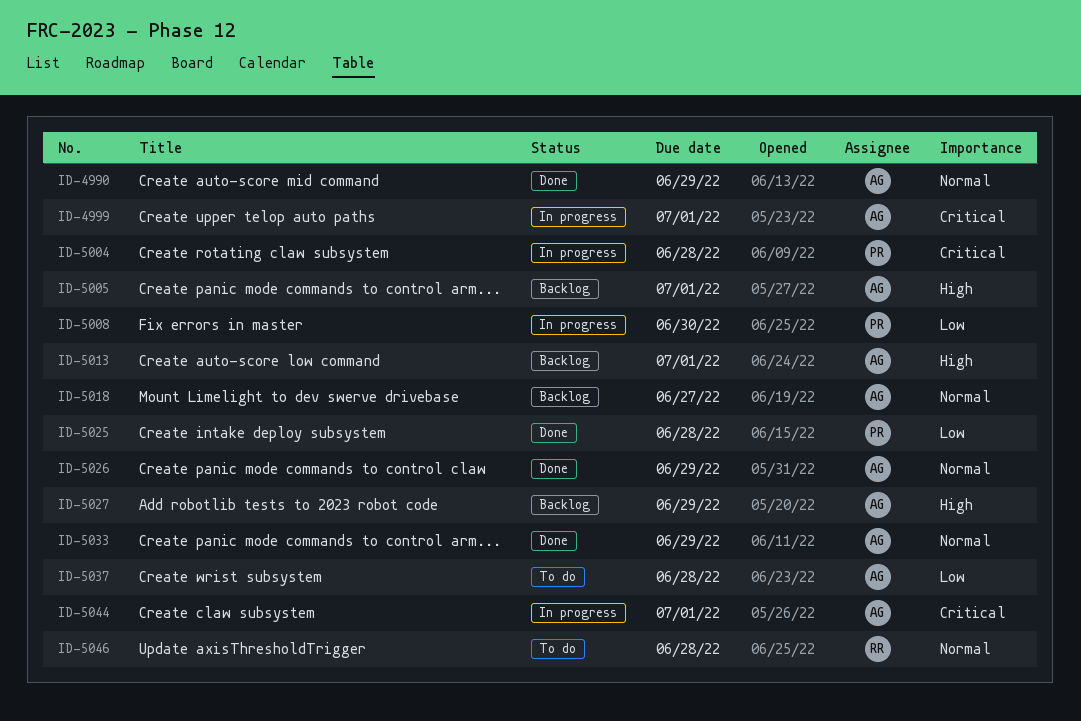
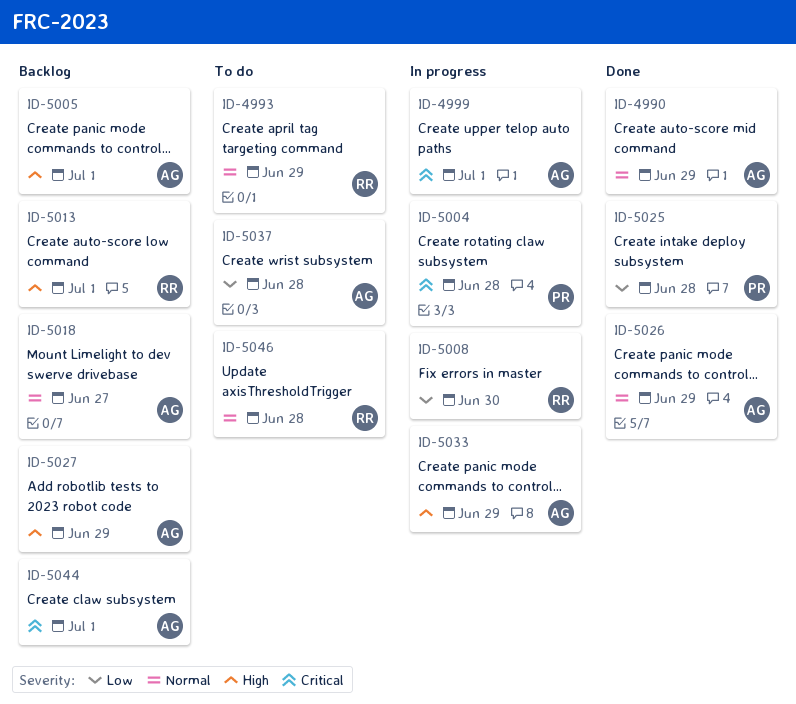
ID-4993: none -> present
ID-5008, owner: PR -> RR
ID-5013, owner: AG -> RR
ID-5033, status: Done -> In progress
ID-5033, priority: Normal -> High
ID-5044, status: In progress -> Backlog

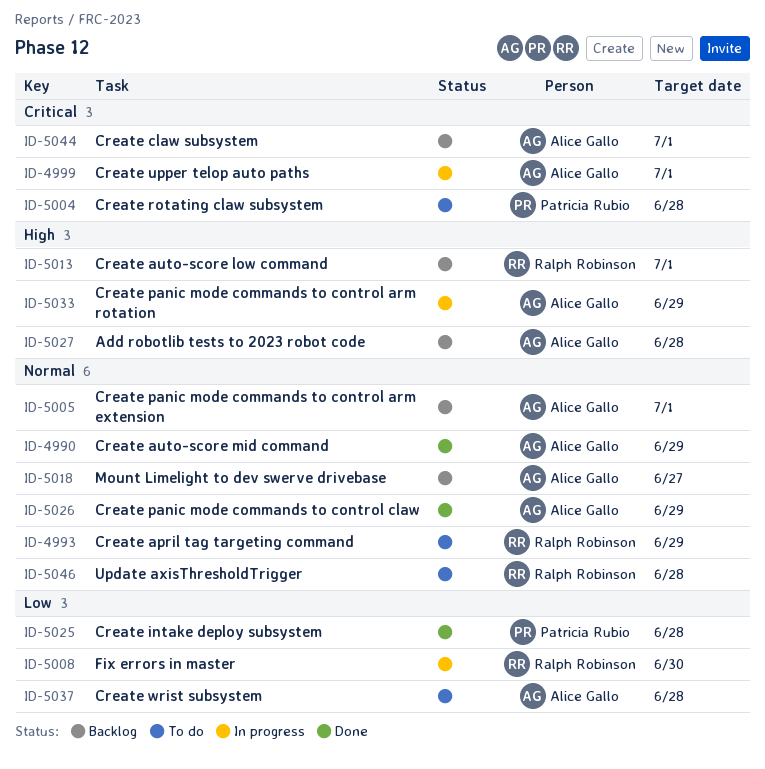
ID-5004, status: In progress -> To do
ID-5005, priority: High -> Normal
ID-5027, due: Jun 29 -> Jun 28

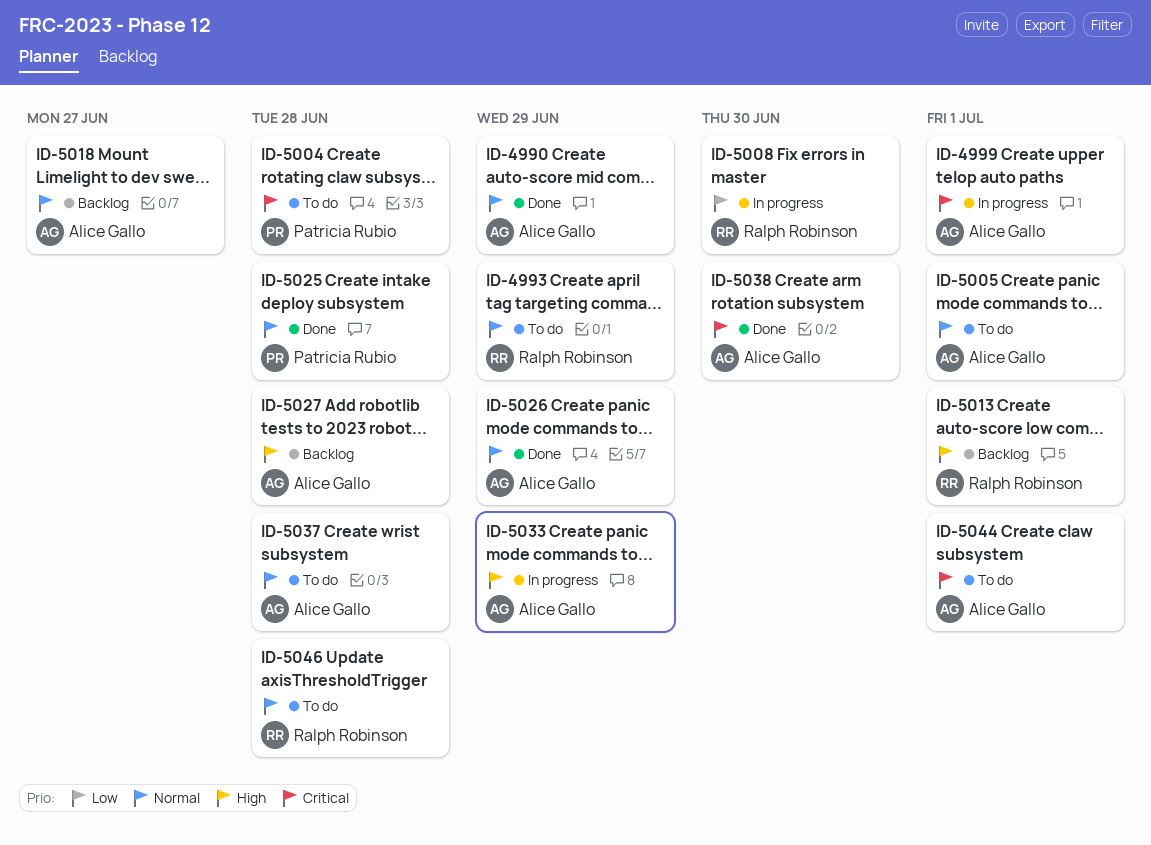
ID-5005, status: Backlog -> To do
ID-5025, priority: Low -> Normal
ID-5037, priority: Low -> Normal
ID-5038: none -> present
ID-5044, status: Backlog -> To do

